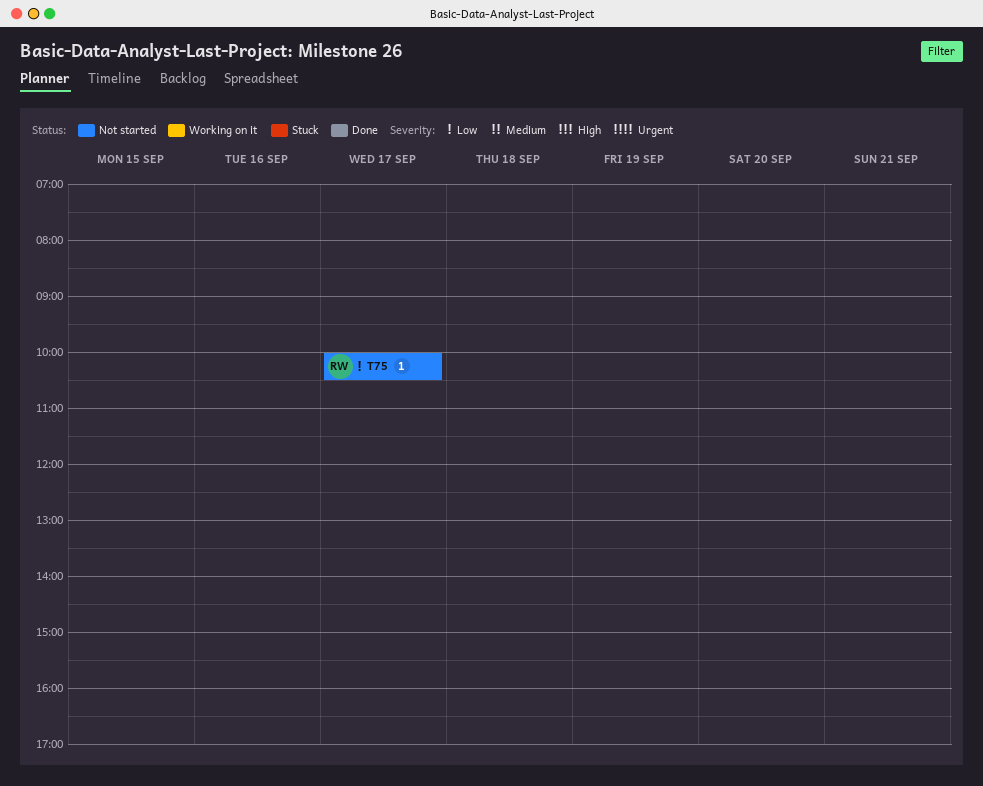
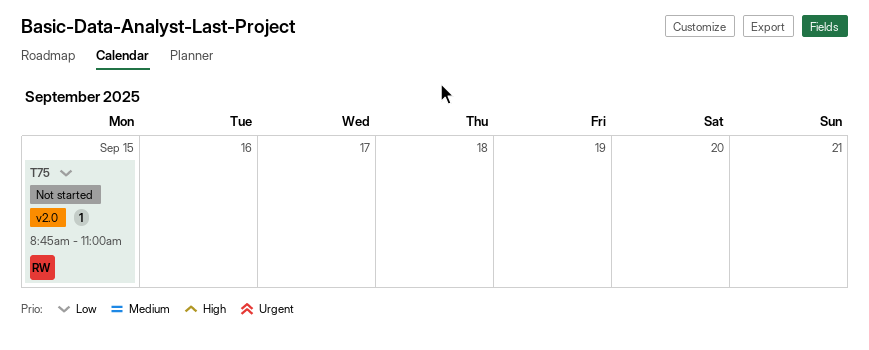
T75, day: Sep 17 -> Sep 15
T75, begins: 10:00 -> 08:45
T75, ends: 10:30 -> 11:00

